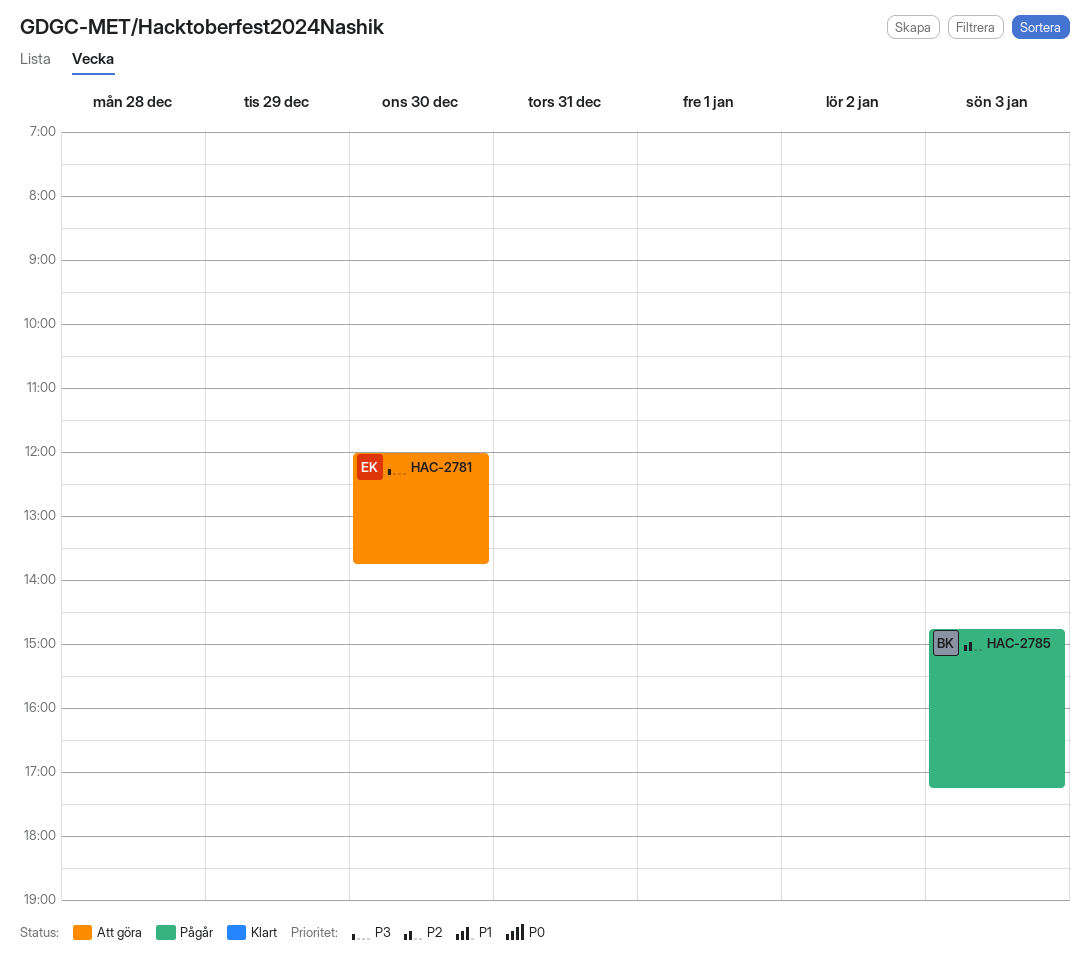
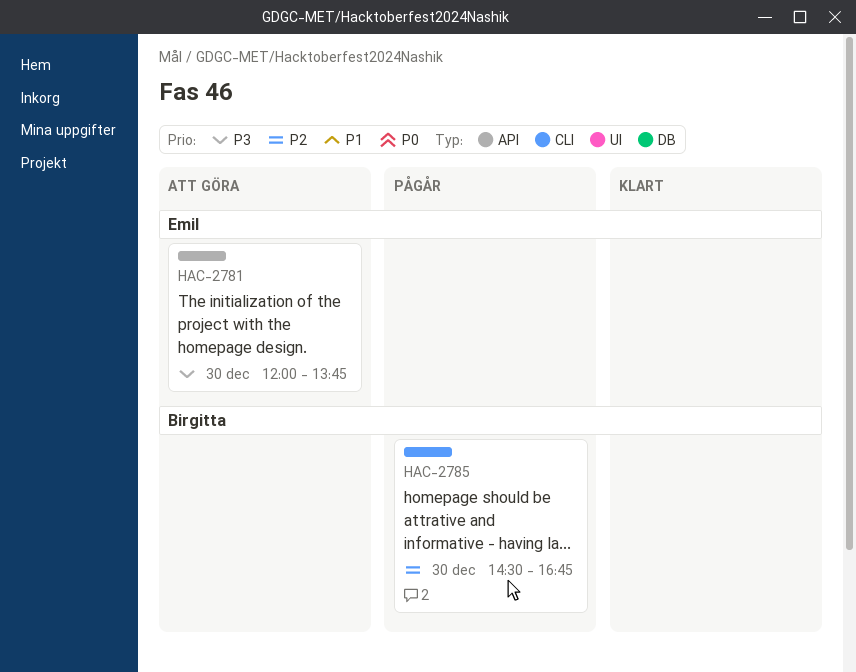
HAC-2785, day: Jan 3 -> Dec 30
HAC-2785, begins: 14:45 -> 14:30
HAC-2785, ends: 17:15 -> 16:45

